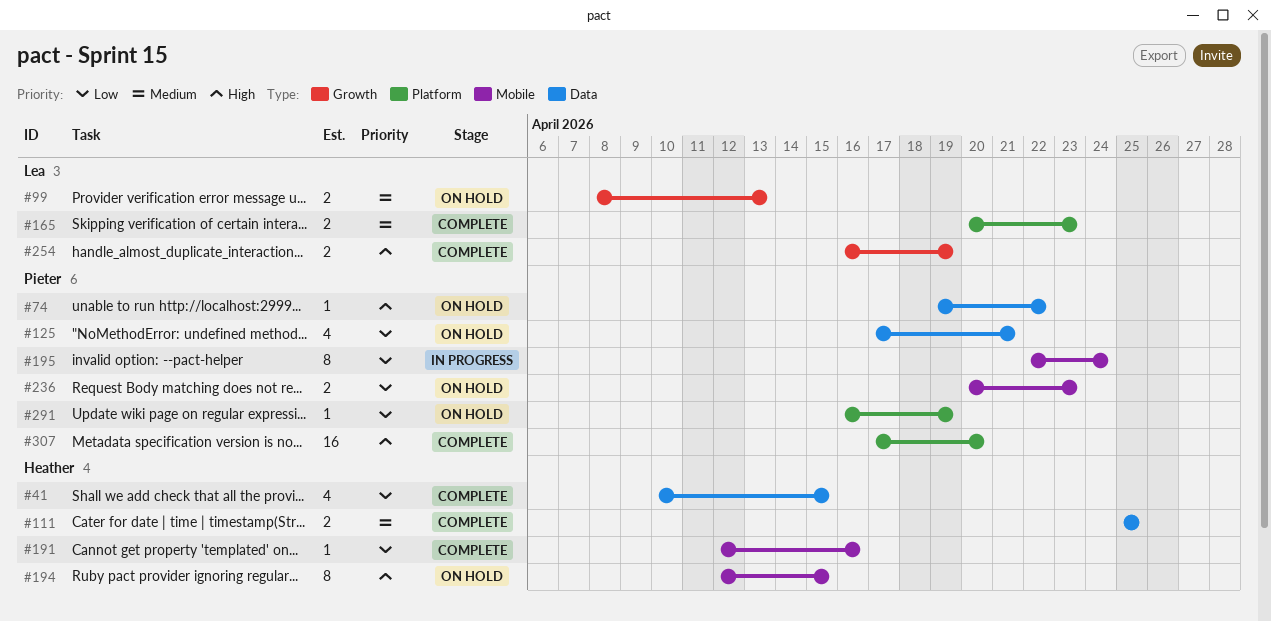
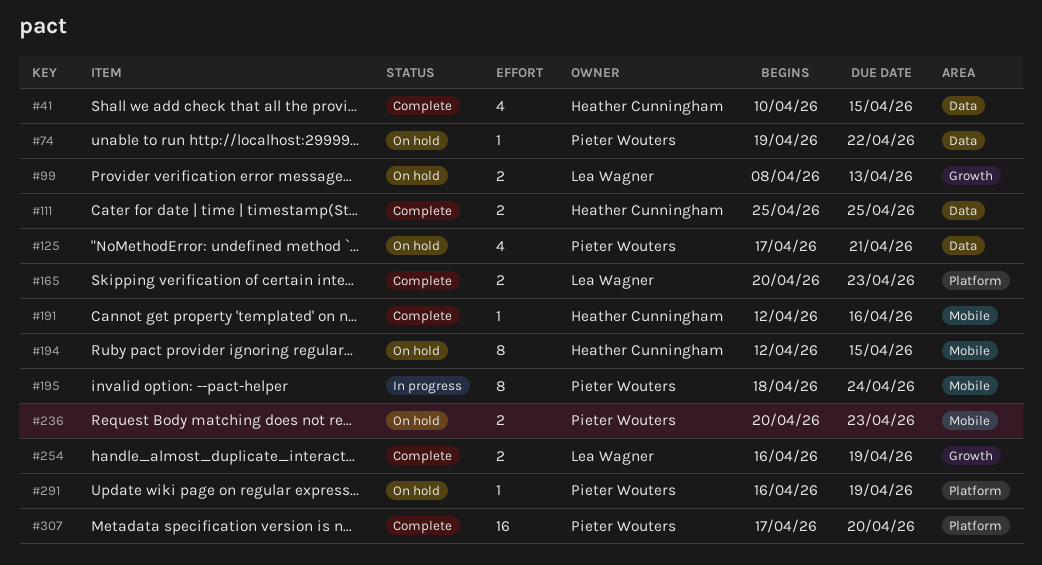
#195, start: Apr 22 -> Apr 18

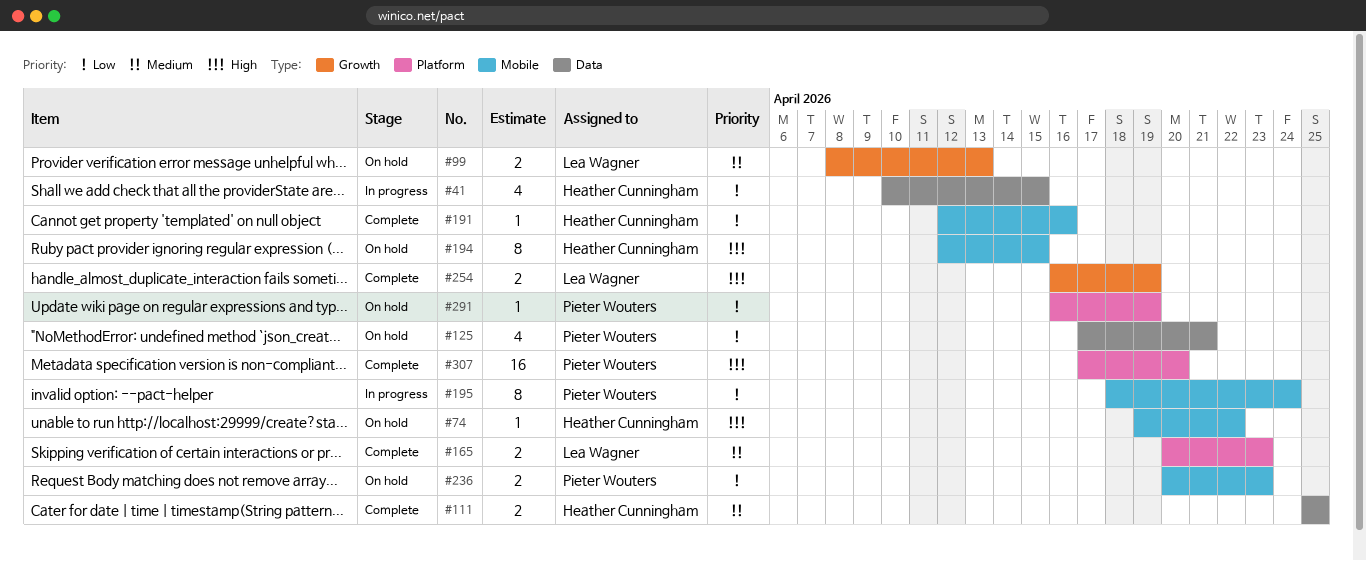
#41, status: Complete -> In progress
#74, owner: Pieter Wouters -> Heather Cunningham
#74, label: Data -> Mobile

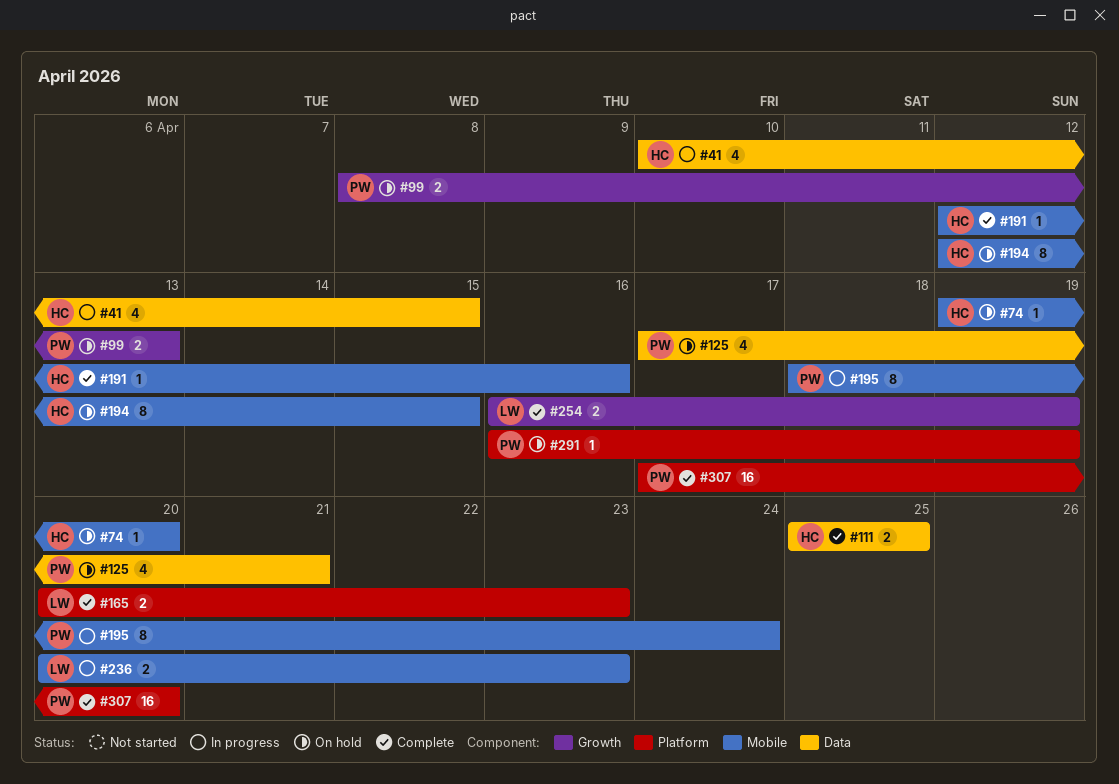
#74, due: Apr 22 -> Apr 20
#99, owner: Lea Wagner -> Pieter Wouters
#236, status: On hold -> In progress
#236, owner: Pieter Wouters -> Lea Wagner

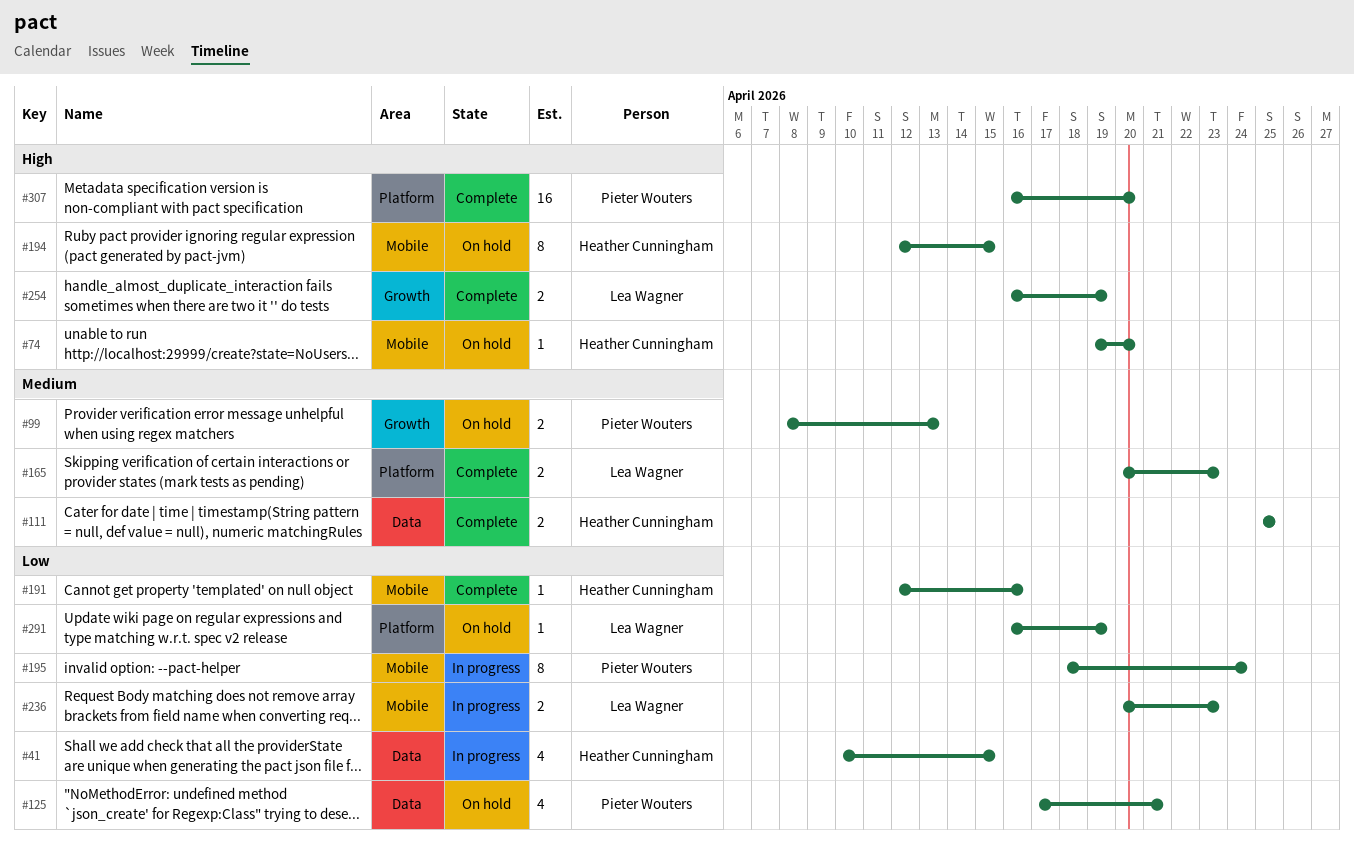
#291, owner: Pieter Wouters -> Lea Wagner
#307, start: Apr 17 -> Apr 16

